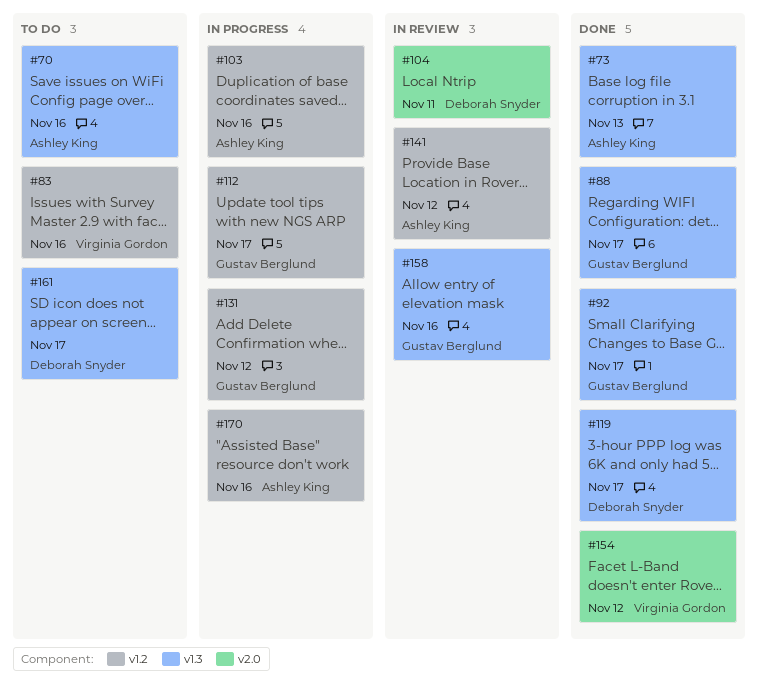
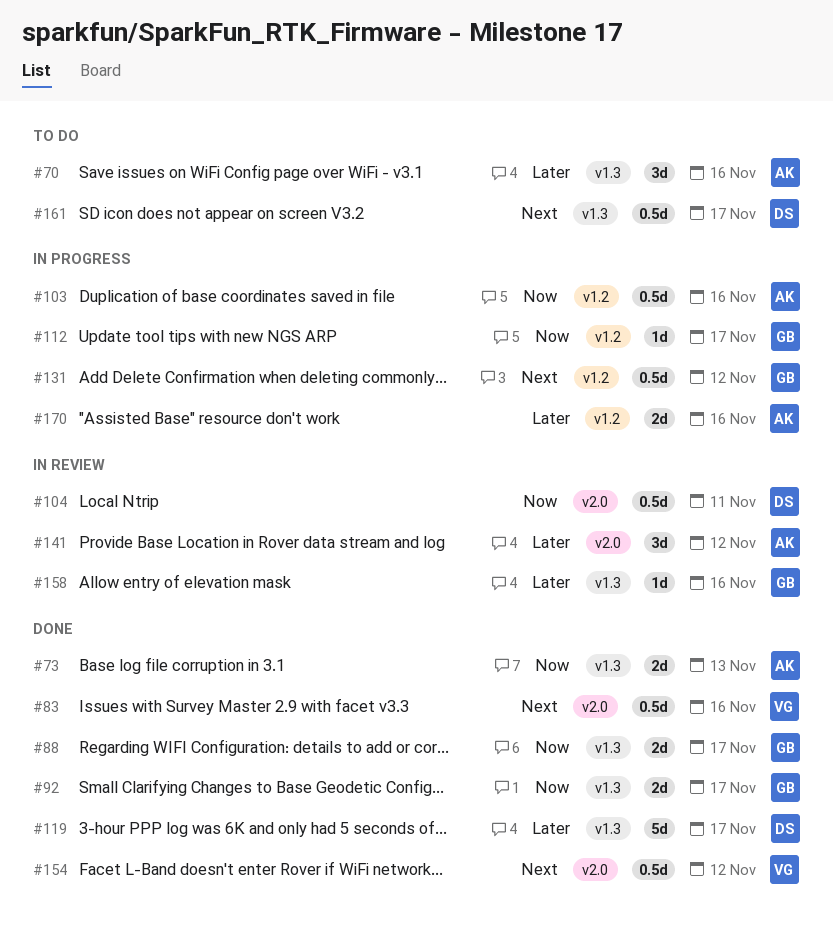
#83, status: To do -> Done
#83, label: v1.2 -> v2.0
#141, label: v1.2 -> v2.0

